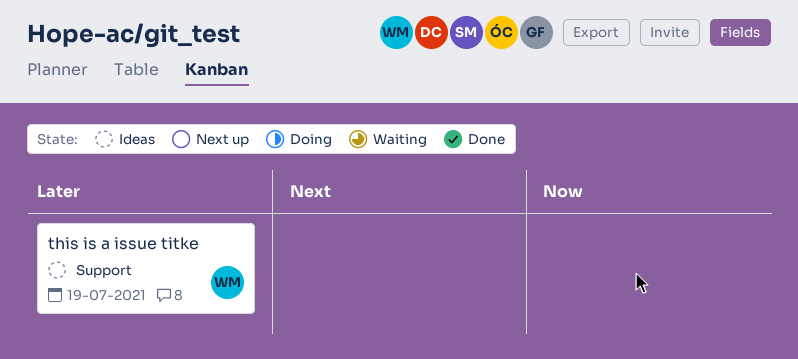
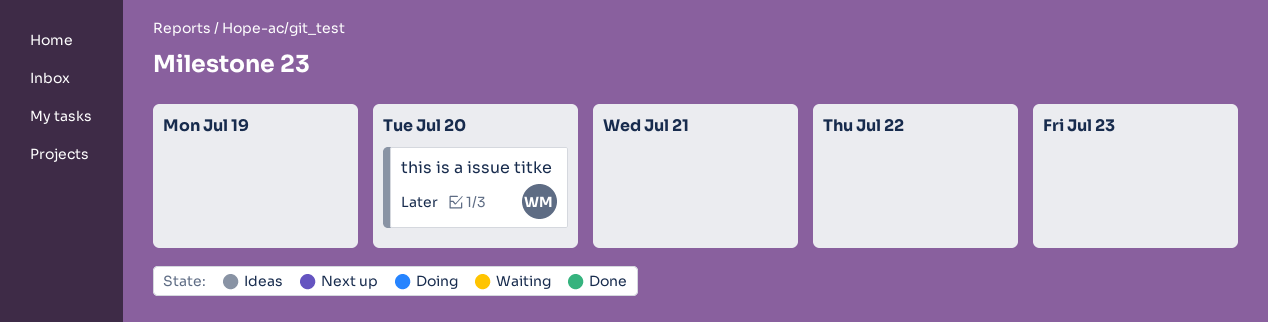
this is a issue titke, due: Jul 19 -> Jul 20

